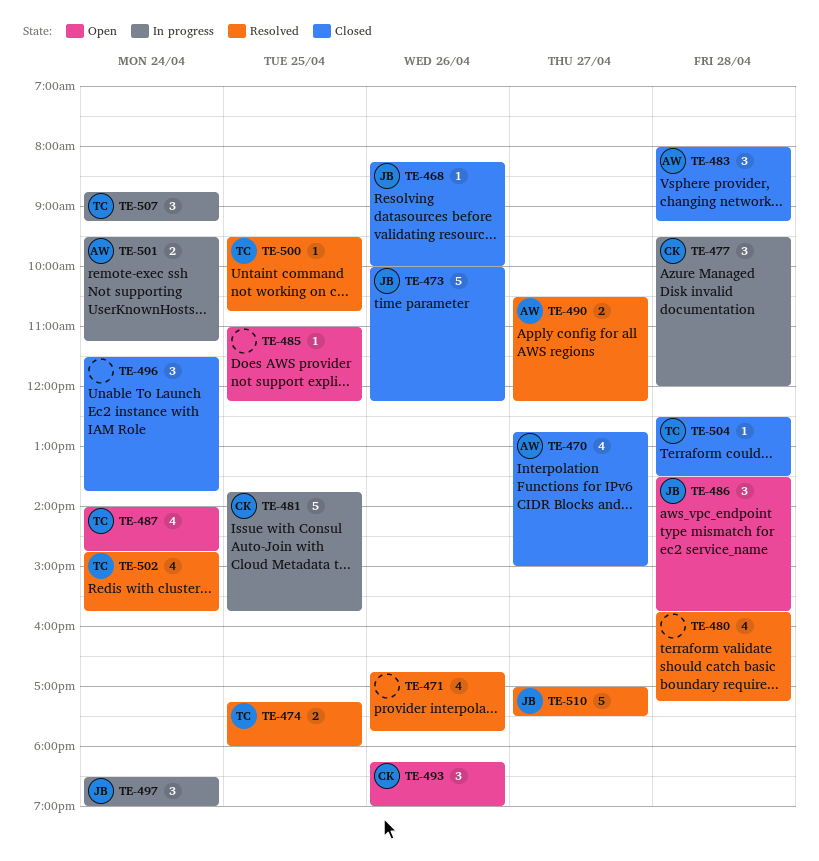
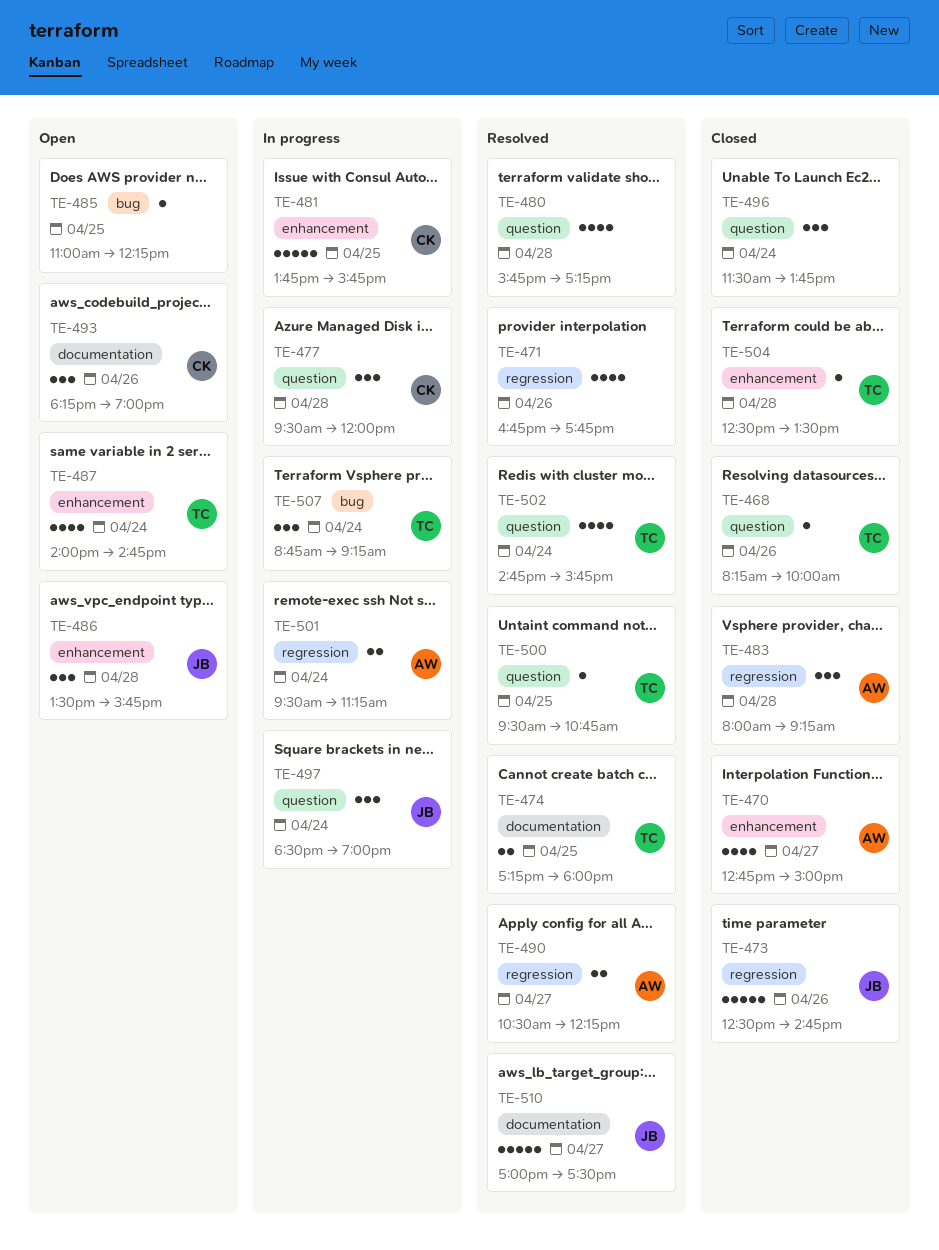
TE-468, owner: JB -> TC
TE-473, begins: 10:00 -> 12:30
TE-473, ends: 12:15 -> 14:45

